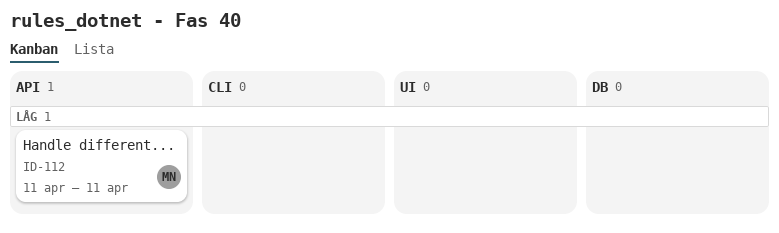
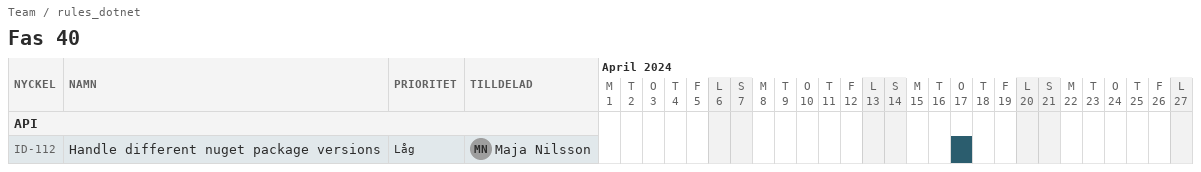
ID-112, start: Apr 11 -> Apr 17
ID-112, due: Apr 11 -> Apr 17

